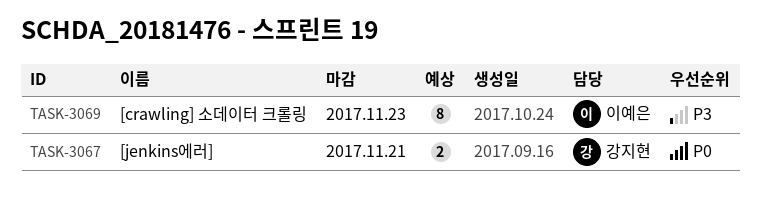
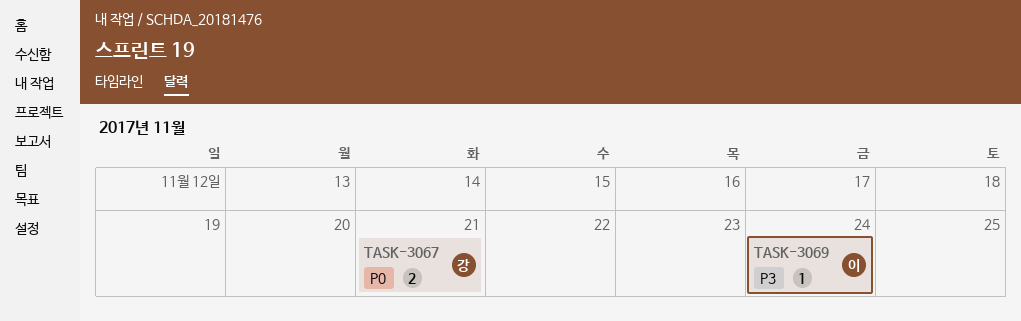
TASK-3069, estimate: 8 -> 1
TASK-3069, due: Nov 23 -> Nov 24

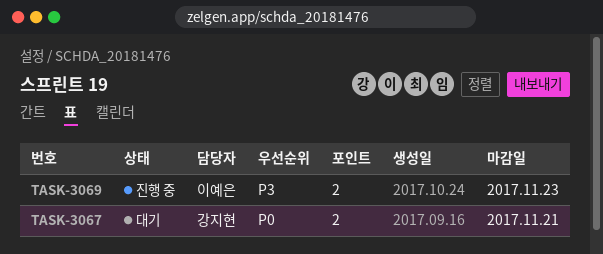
TASK-3069, estimate: 1 -> 2
TASK-3069, due: Nov 24 -> Nov 23

